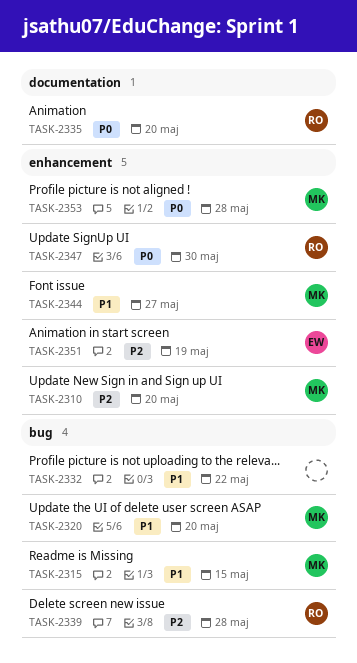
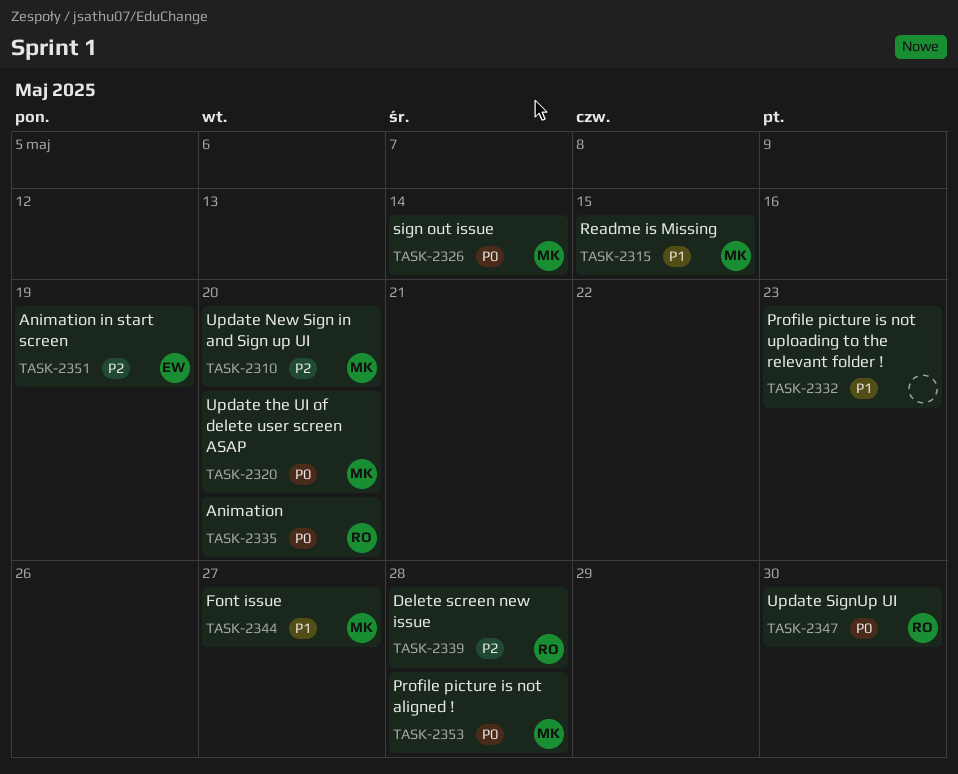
TASK-2320, priority: P1 -> P0
TASK-2326: none -> present
TASK-2332, due: May 22 -> May 23

